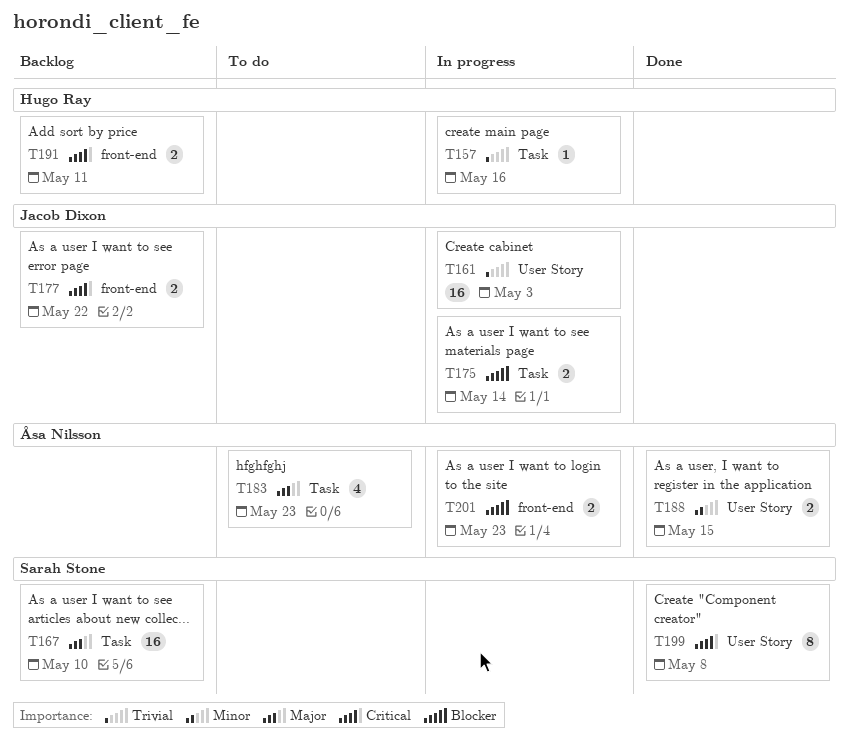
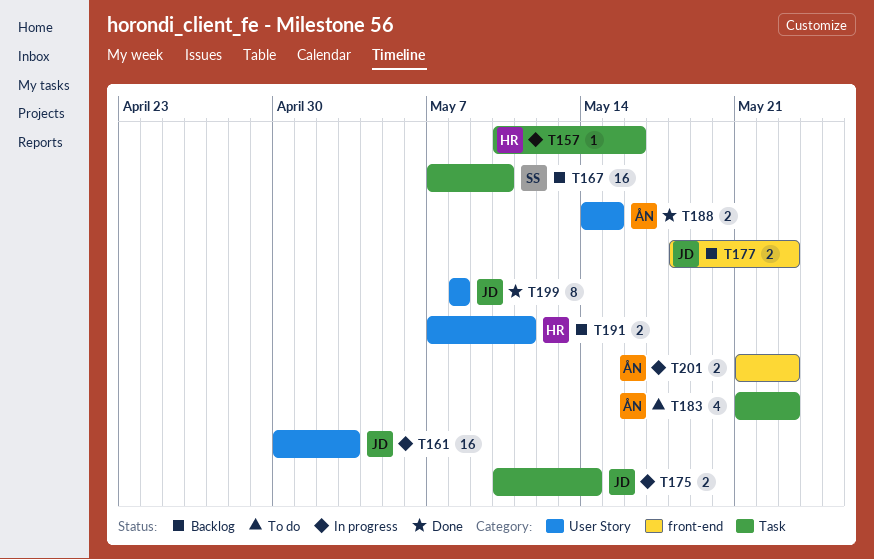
T177, due: May 22 -> May 23
T191, label: front-end -> User Story
T199, owner: Sarah Stone -> Jacob Dixon

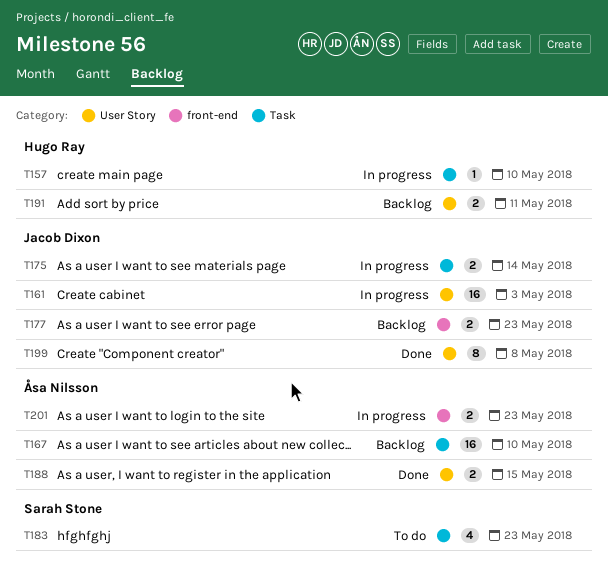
T157, due: May 16 -> May 10
T167, owner: Sarah Stone -> Åsa Nilsson
T183, owner: Åsa Nilsson -> Sarah Stone

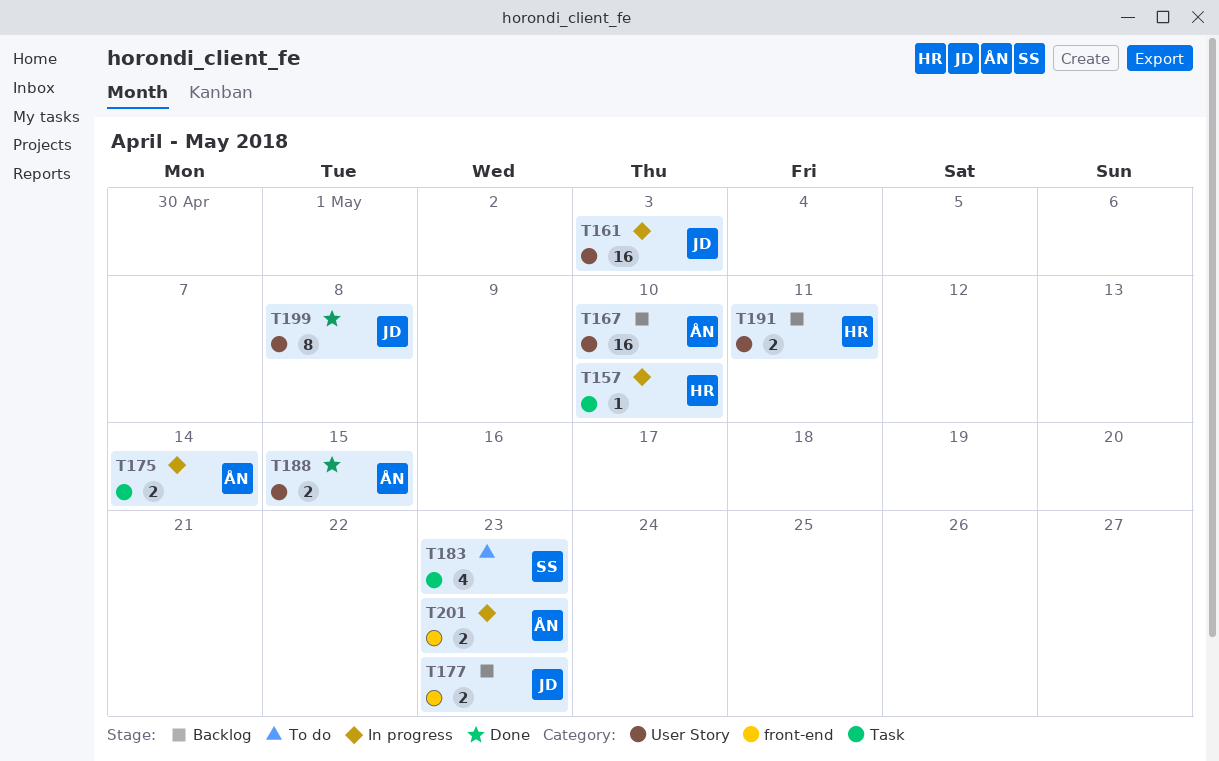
T167, label: Task -> User Story
T175, owner: Jacob Dixon -> Åsa Nilsson

